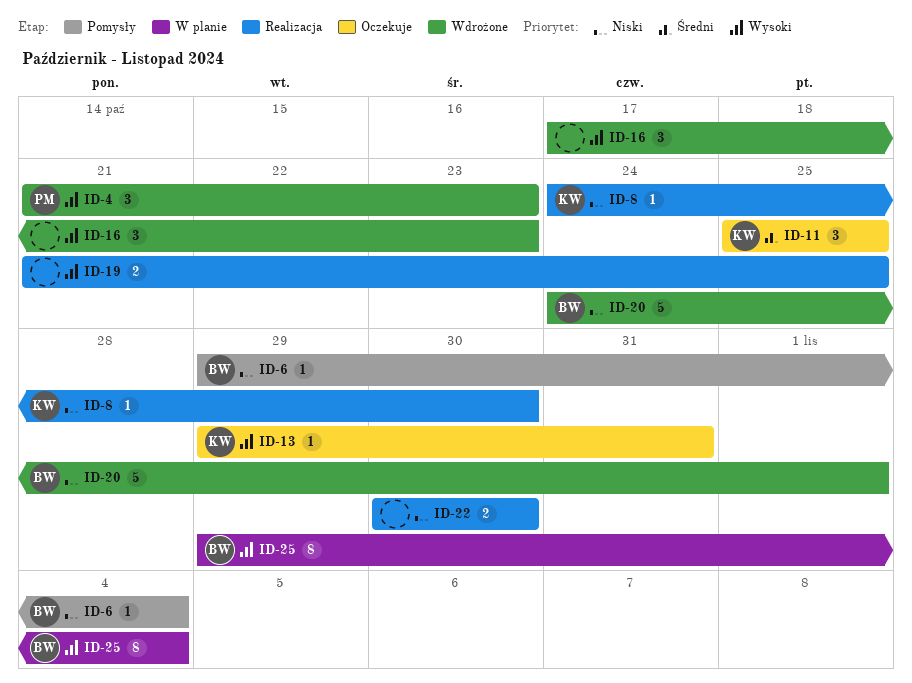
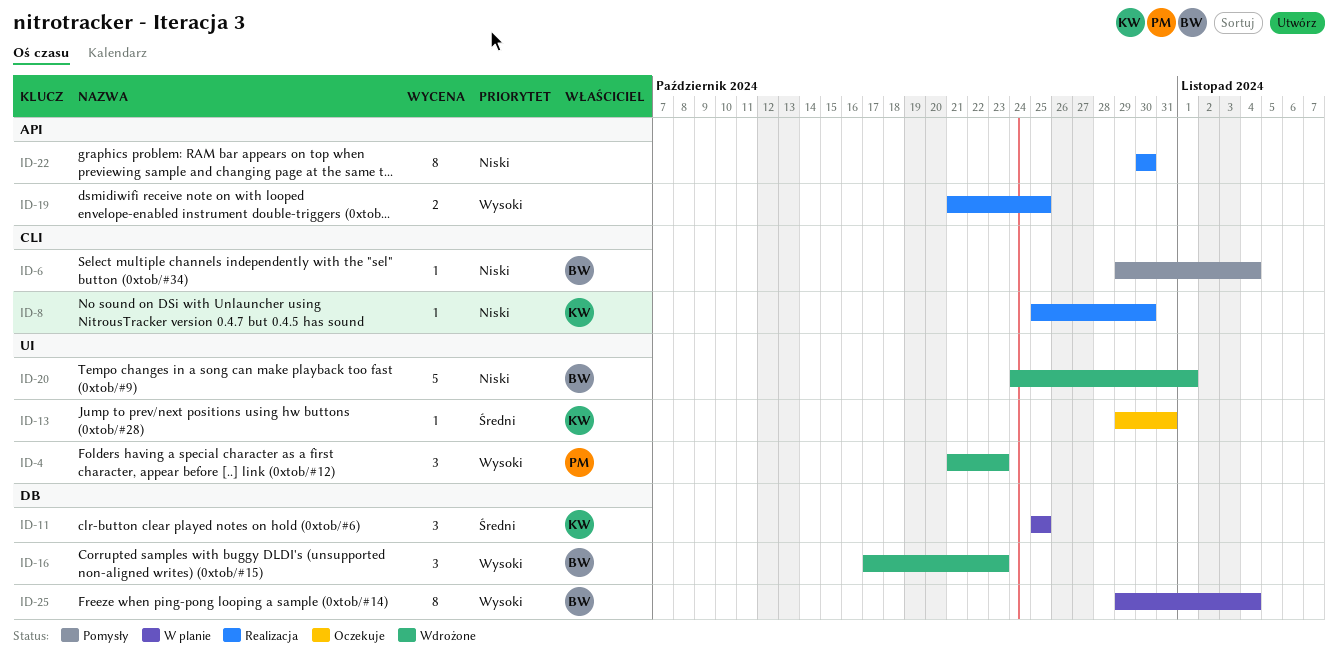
ID-8, start: Oct 24 -> Oct 25
ID-11, status: Oczekuje -> W planie
ID-13, priority: Wysoki -> Średni
ID-16, owner: none -> BW
ID-22, estimate: 2 -> 8

